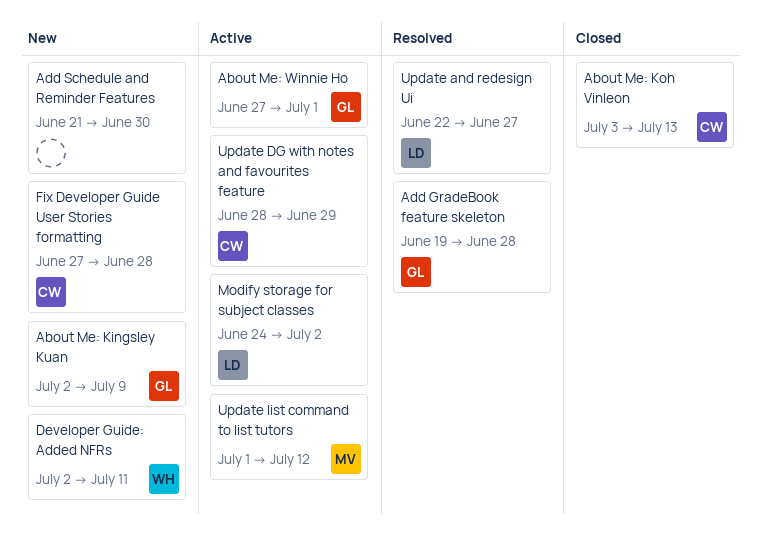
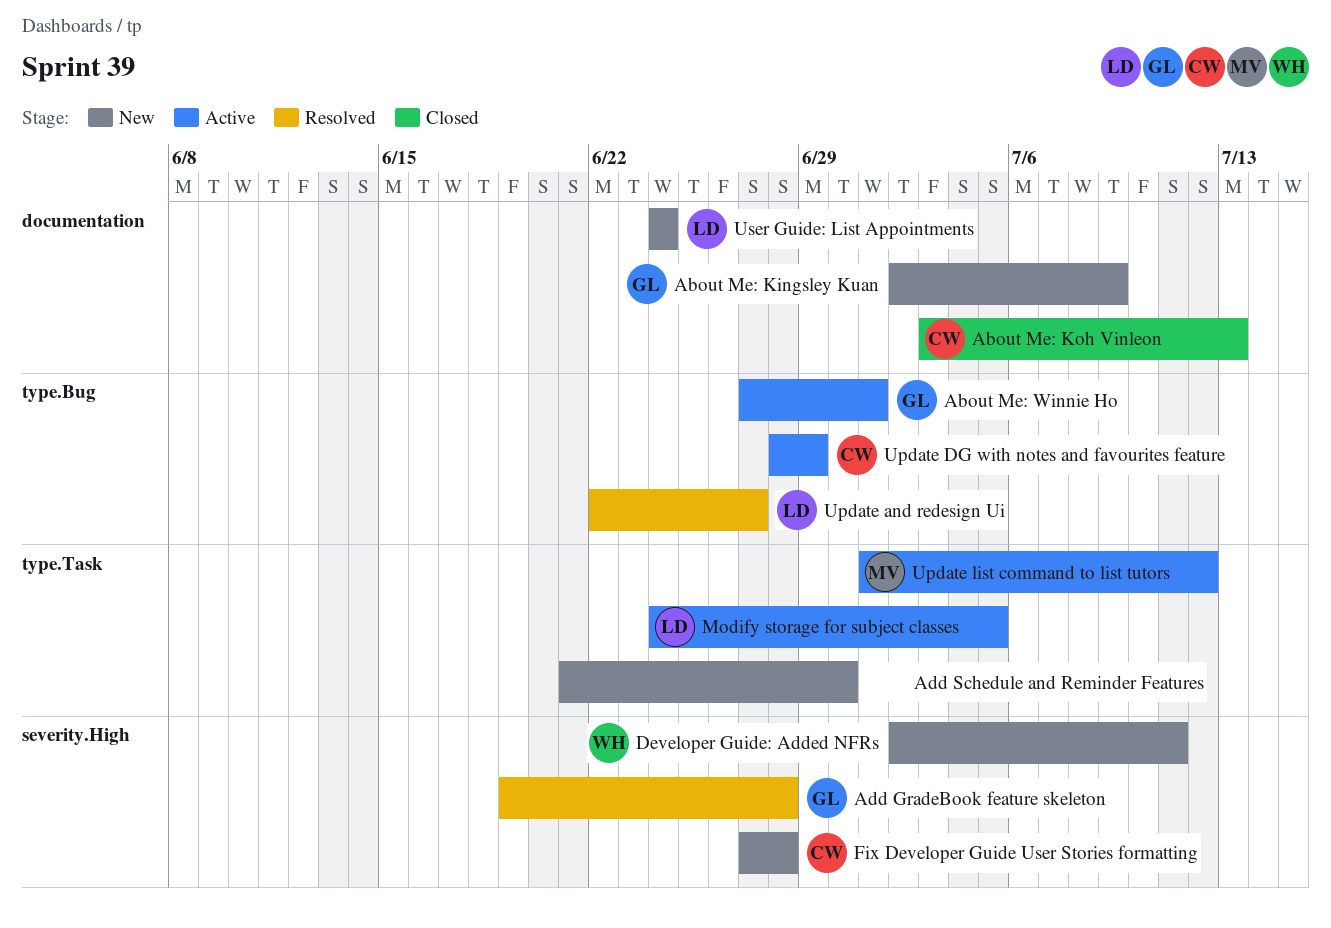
Modify storage for subject classes, due: Jul 2 -> Jul 5
User Guide: List Appointments: none -> present

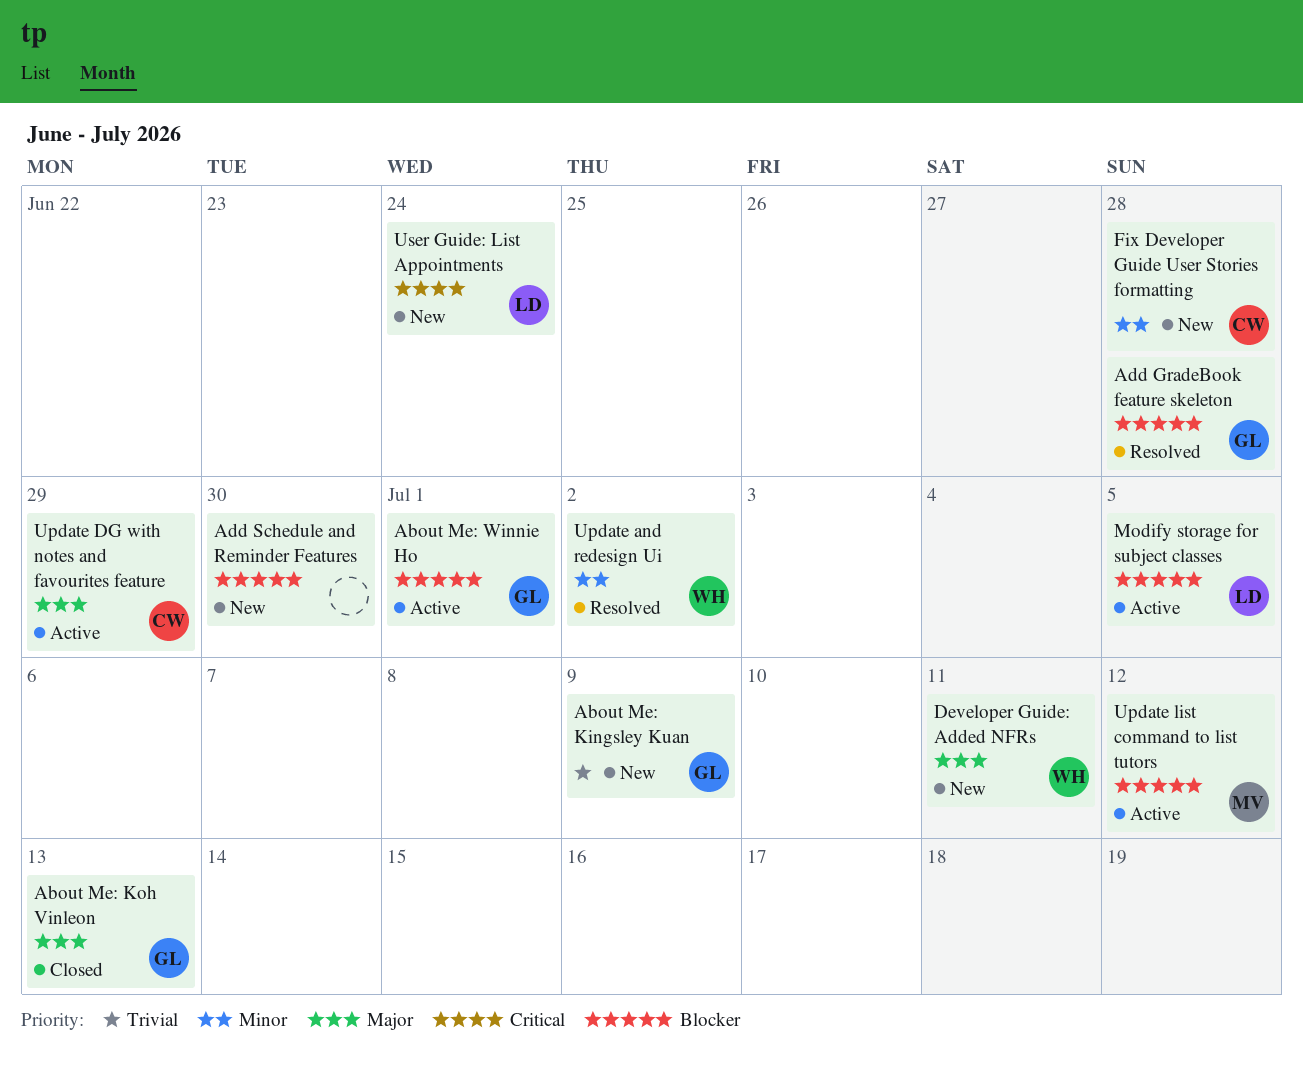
About Me: Koh Vinleon, owner: CW -> GL
Update and redesign Ui, owner: LD -> WH
Update and redesign Ui, due: Jun 27 -> Jul 2

